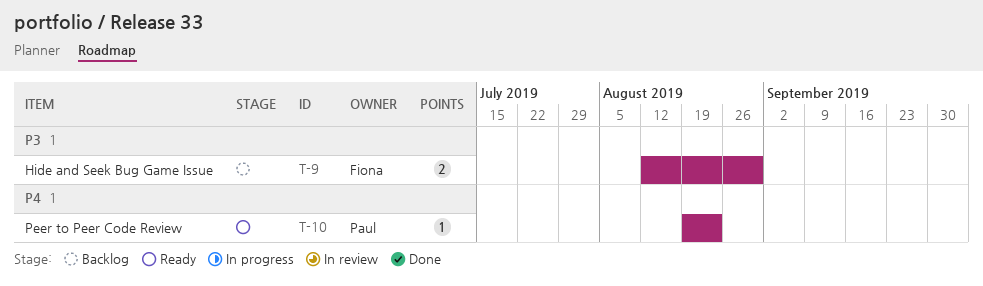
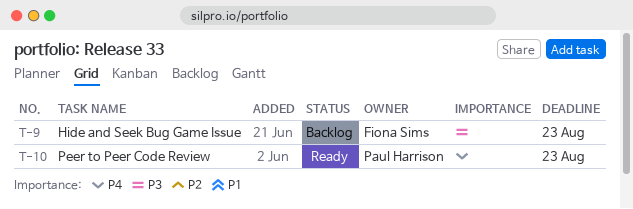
T-9, due: Aug 30 -> Aug 23

